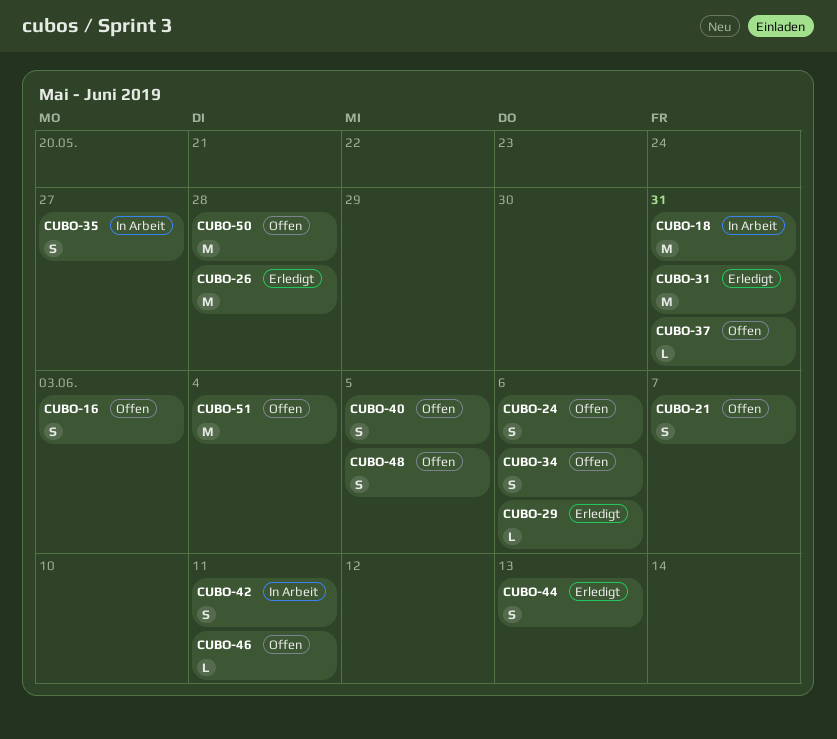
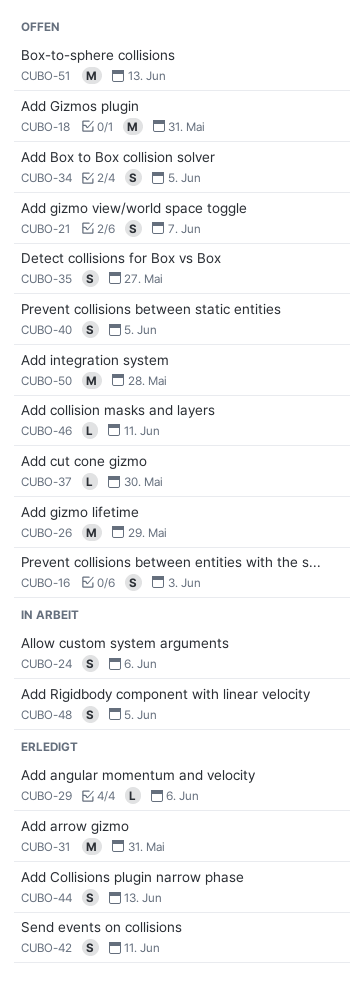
CUBO-18, status: In Arbeit -> Offen
CUBO-24, status: Offen -> In Arbeit
CUBO-26, status: Erledigt -> Offen
CUBO-26, due: May 28 -> May 29
CUBO-34, due: Jun 6 -> Jun 5
CUBO-35, status: In Arbeit -> Offen
CUBO-37, due: May 31 -> May 30
CUBO-42, status: In Arbeit -> Erledigt
CUBO-48, status: Offen -> In Arbeit
CUBO-51, due: Jun 4 -> Jun 13

